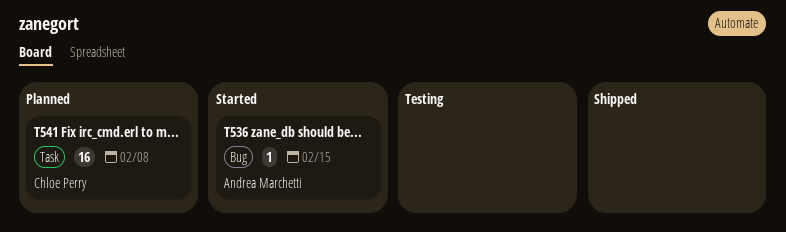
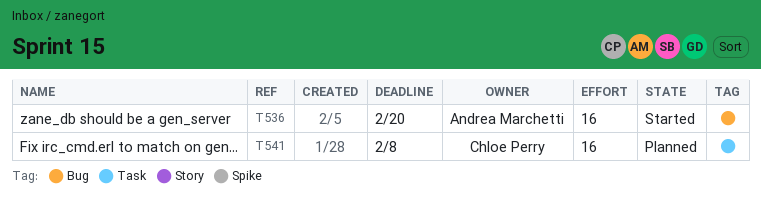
T536, estimate: 1 -> 16
T536, due: Feb 15 -> Feb 20

